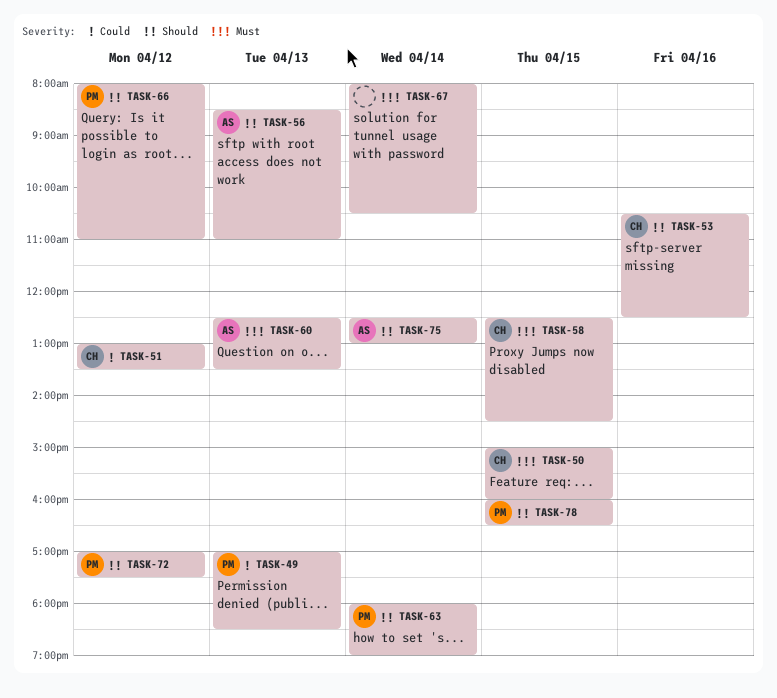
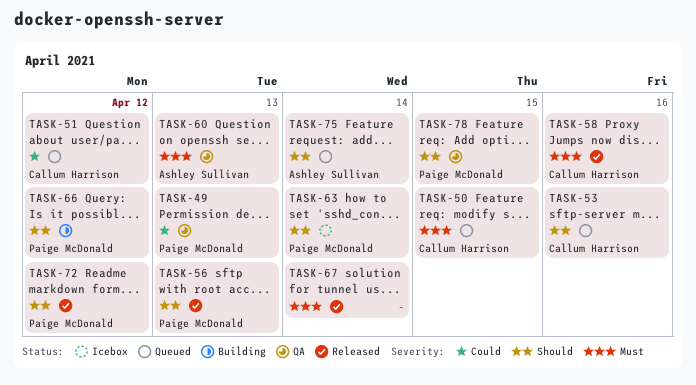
TASK-56, owner: Ashley Sullivan -> Paige McDonald
TASK-58, day: Apr 15 -> Apr 16

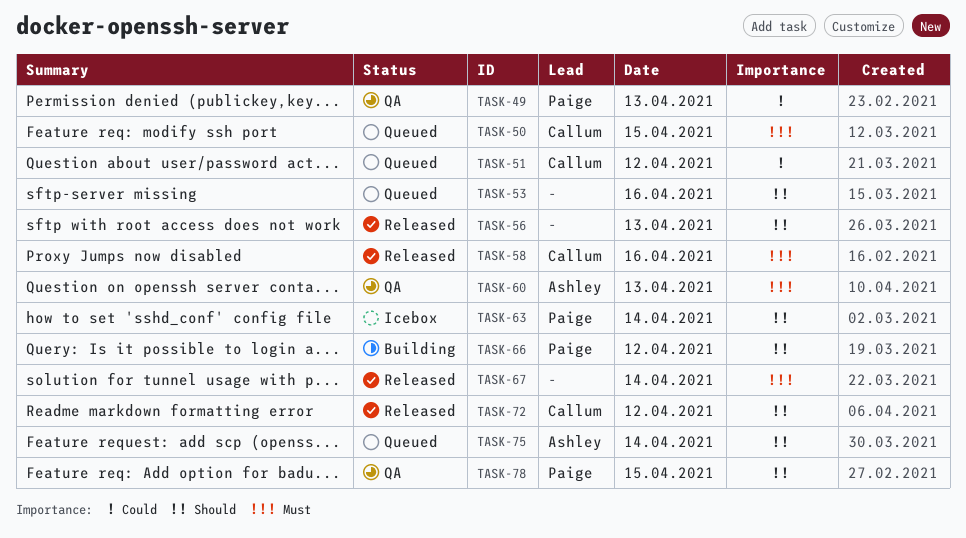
TASK-53, owner: Callum Harrison -> none
TASK-56, owner: Paige McDonald -> none
TASK-72, owner: Paige McDonald -> Callum Harrison

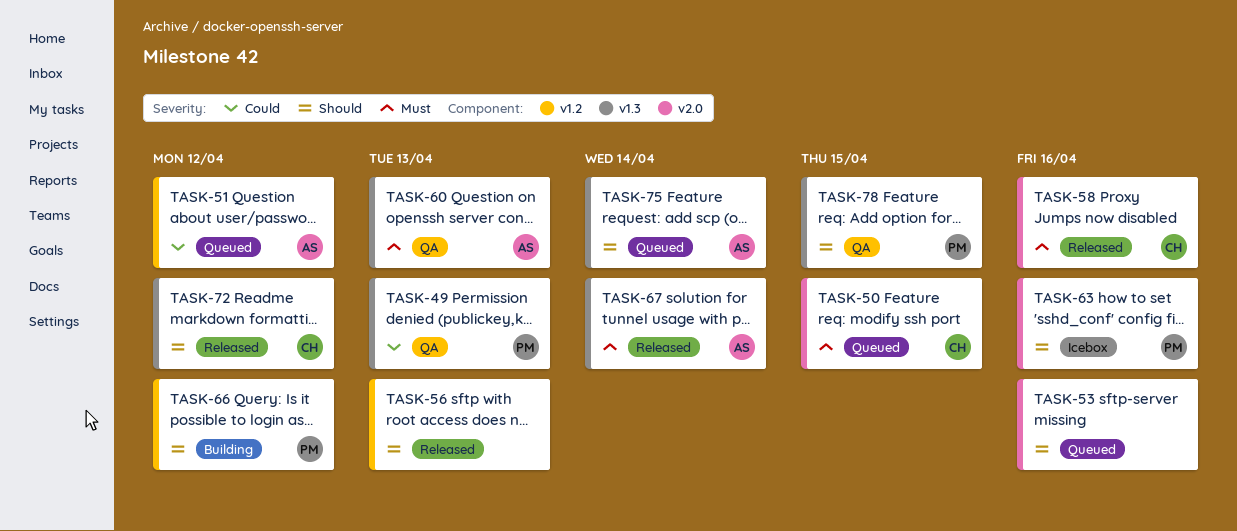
TASK-51, owner: Callum -> Ashley
TASK-63, day: Apr 14 -> Apr 16
TASK-67, owner: none -> Ashley

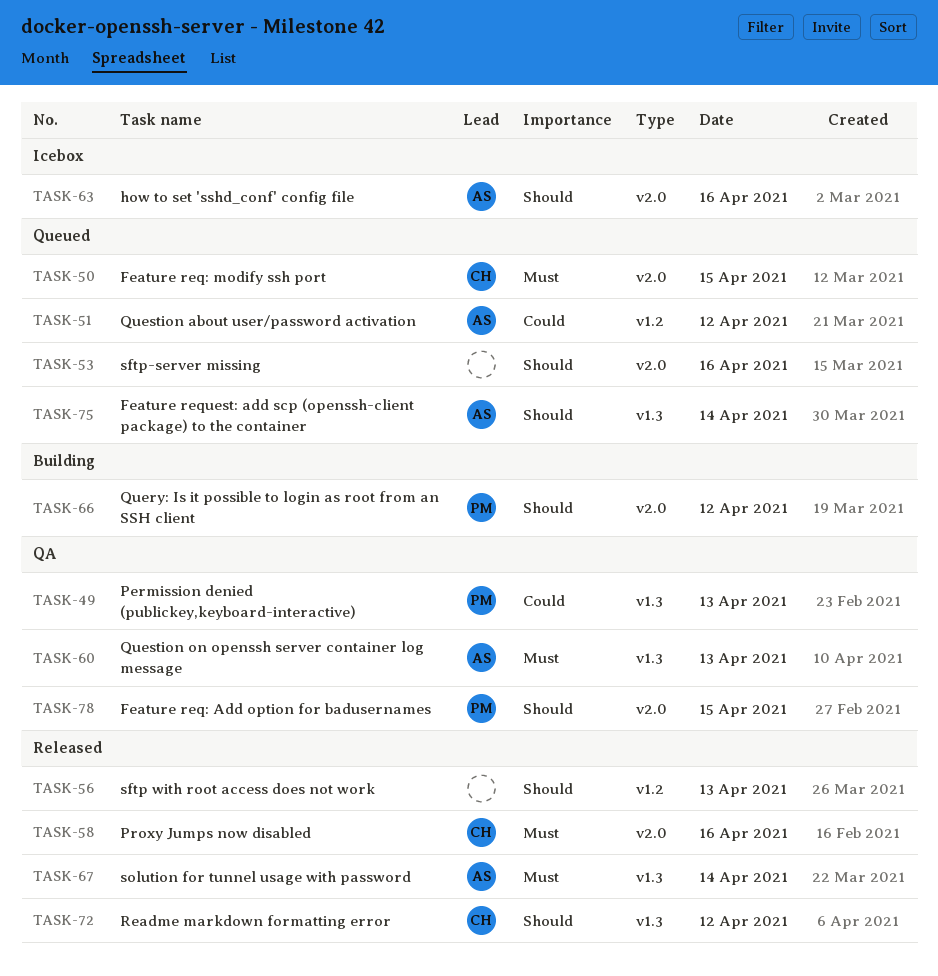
TASK-63, owner: PM -> AS
TASK-66, label: v1.2 -> v2.0
TASK-78, label: v1.3 -> v2.0

